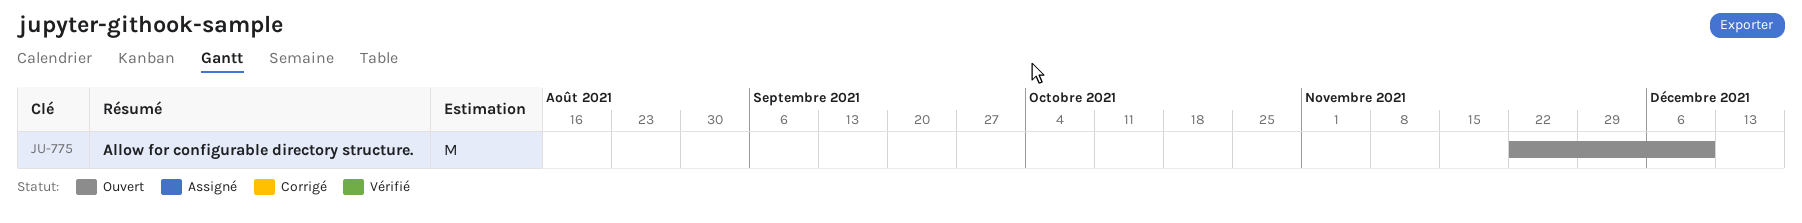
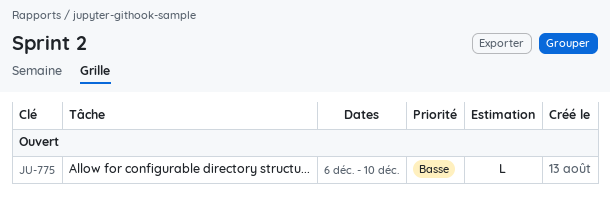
JU-775, estimate: M -> L
JU-775, start: Nov 22 -> Dec 6

